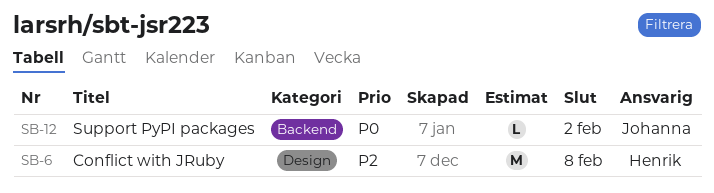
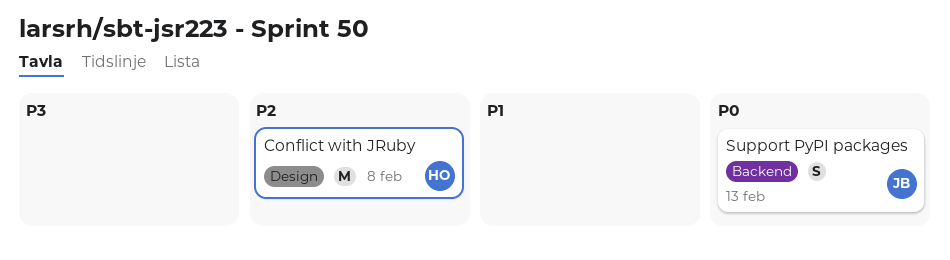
Support PyPI packages, estimate: L -> S
Support PyPI packages, due: Feb 2 -> Feb 13

